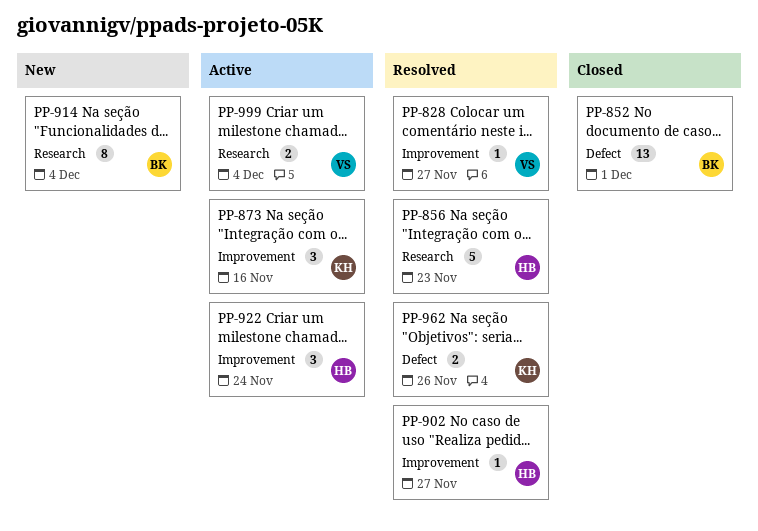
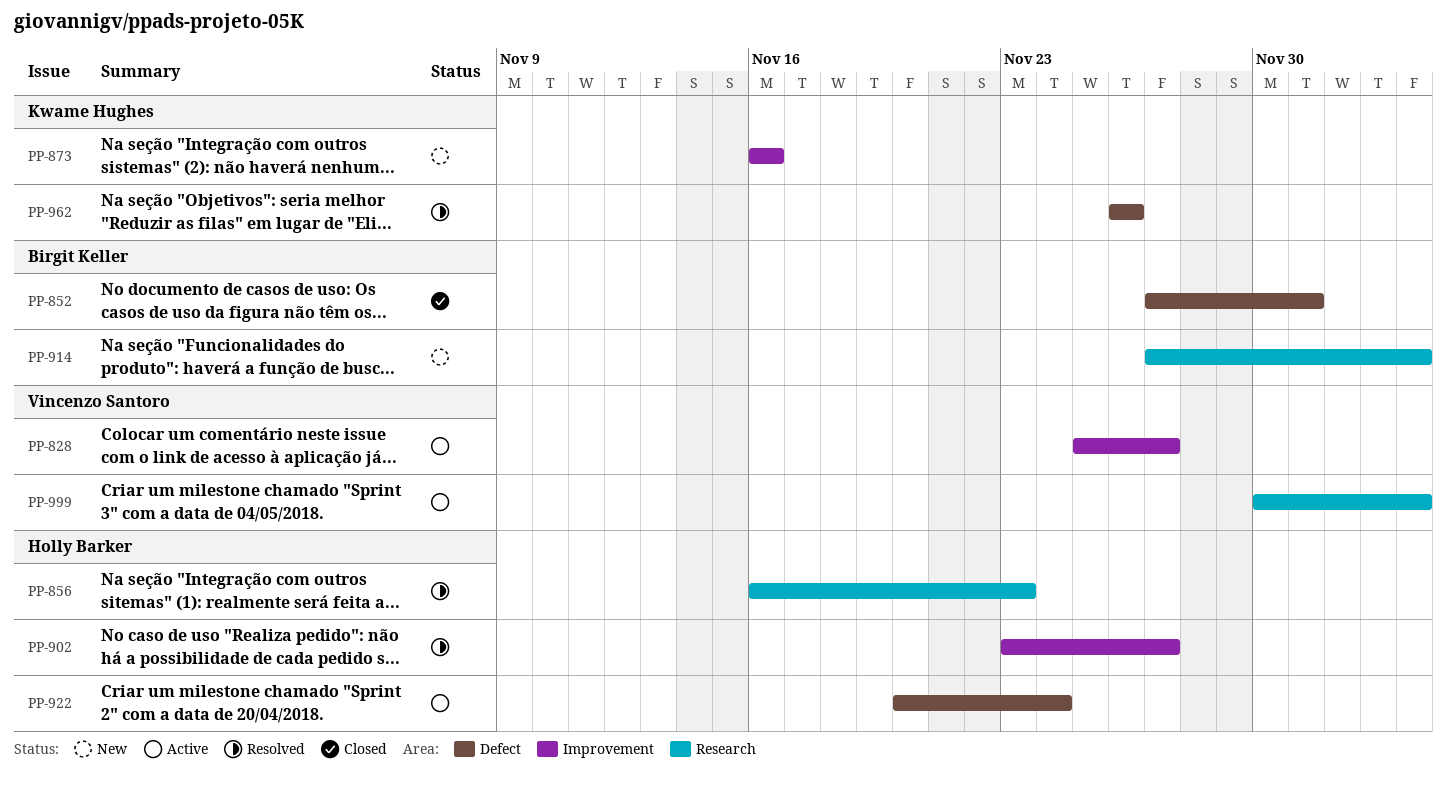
PP-828, status: Resolved -> Active
PP-873, status: Active -> New
PP-922, label: Improvement -> Defect

